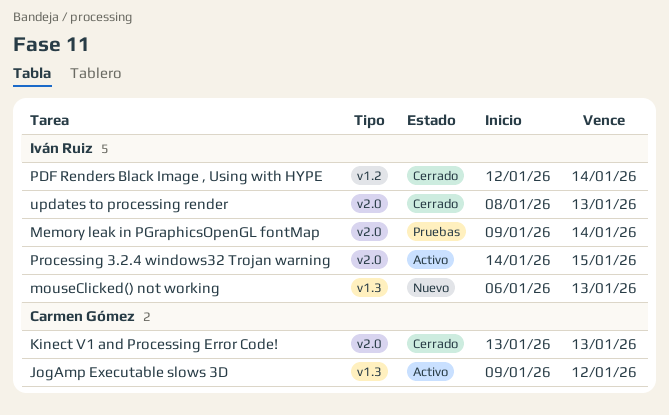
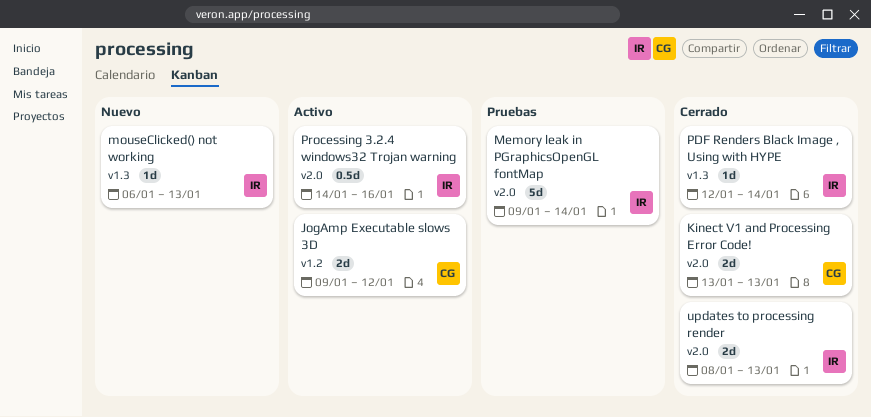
JogAmp Executable slows 3D, label: v1.3 -> v1.2
PDF Renders Black Image , Using with HYPE, label: v1.2 -> v1.3
Processing 3.2.4 windows32 Trojan warning, due: Jan 15 -> Jan 16

